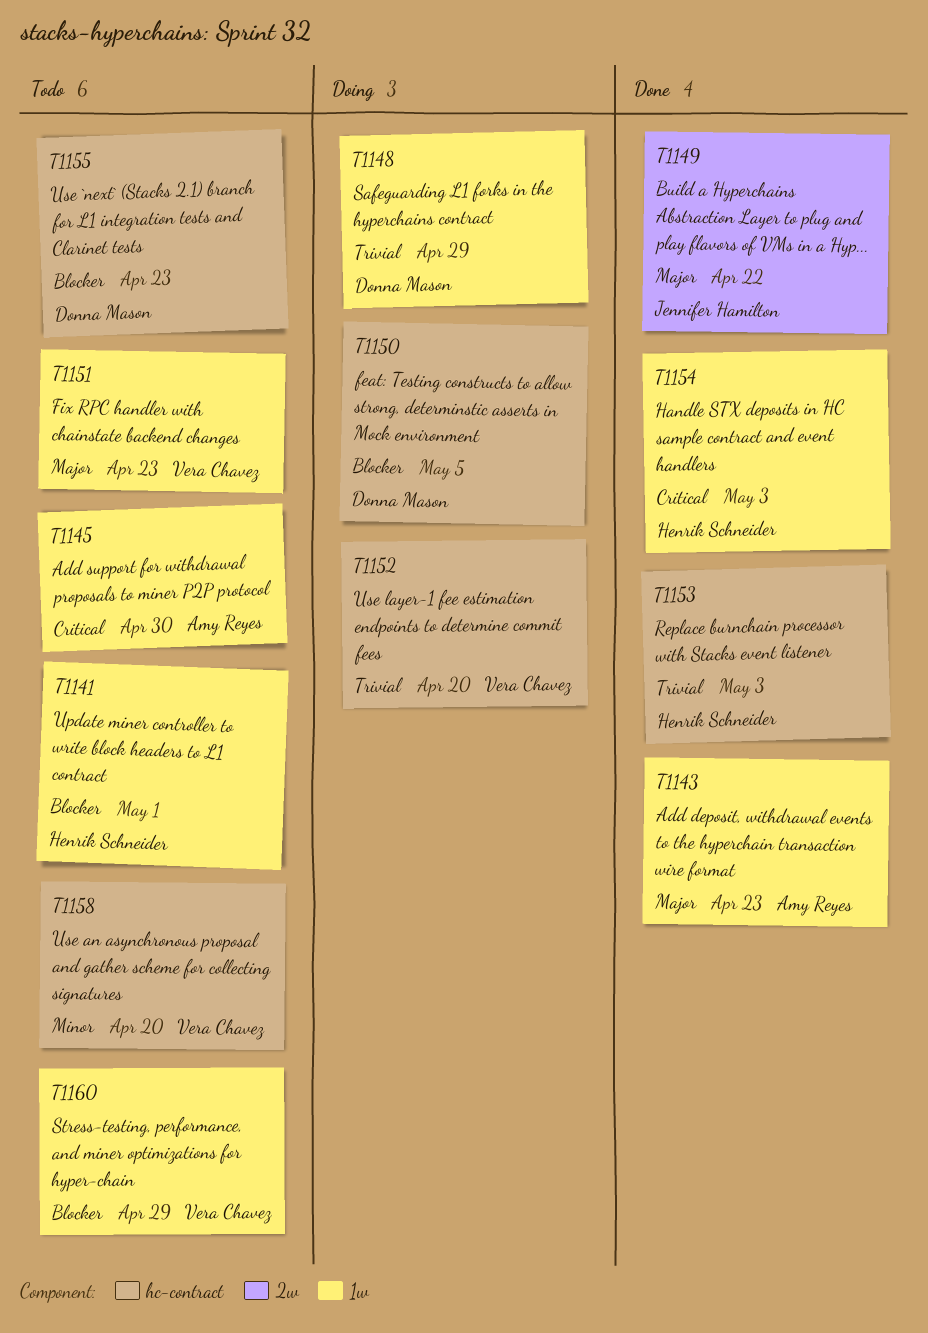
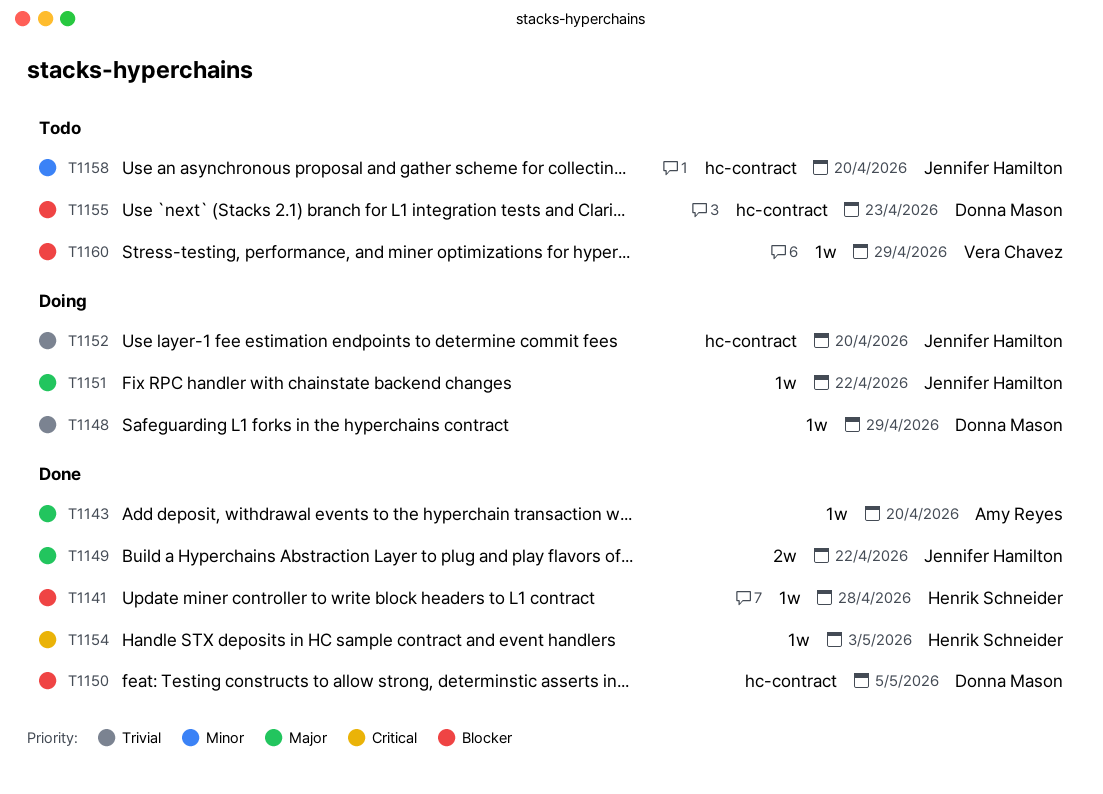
T1141, status: Todo -> Done
T1141, due: May 1 -> Apr 28
T1143, due: Apr 23 -> Apr 20
T1145: present -> none
T1150, status: Doing -> Done
T1151, status: Todo -> Doing
T1151, owner: Vera Chavez -> Jennifer Hamilton
T1151, due: Apr 23 -> Apr 22
T1152, owner: Vera Chavez -> Jennifer Hamilton
T1153: present -> none
T1158, owner: Vera Chavez -> Jennifer Hamilton

